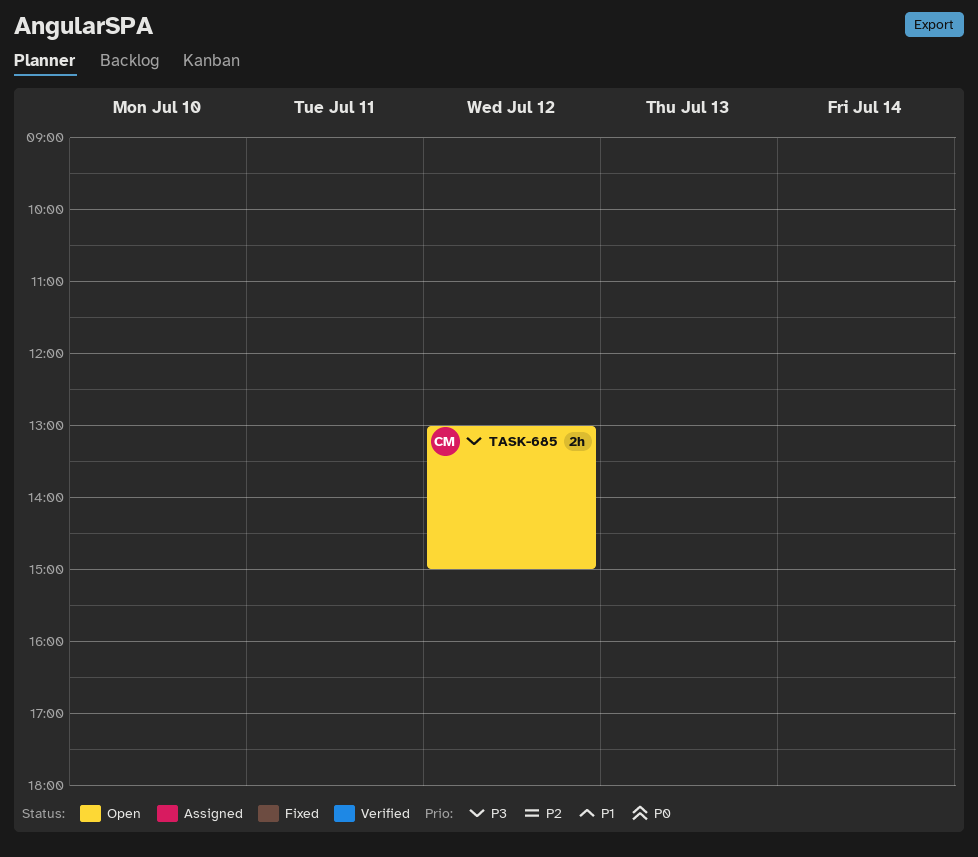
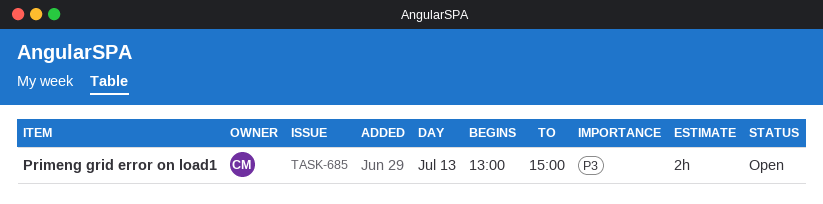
TASK-685, day: Jul 12 -> Jul 13

